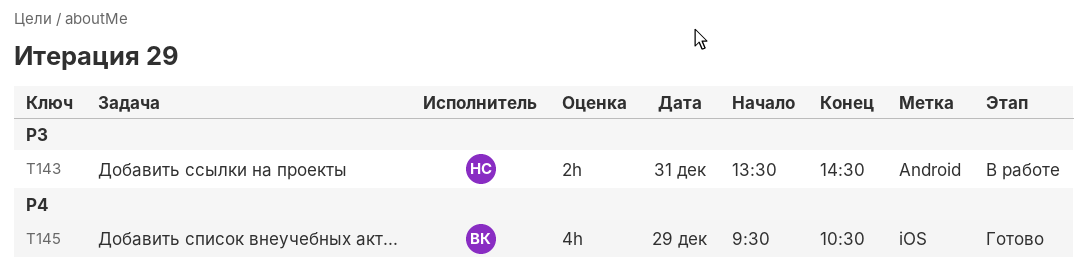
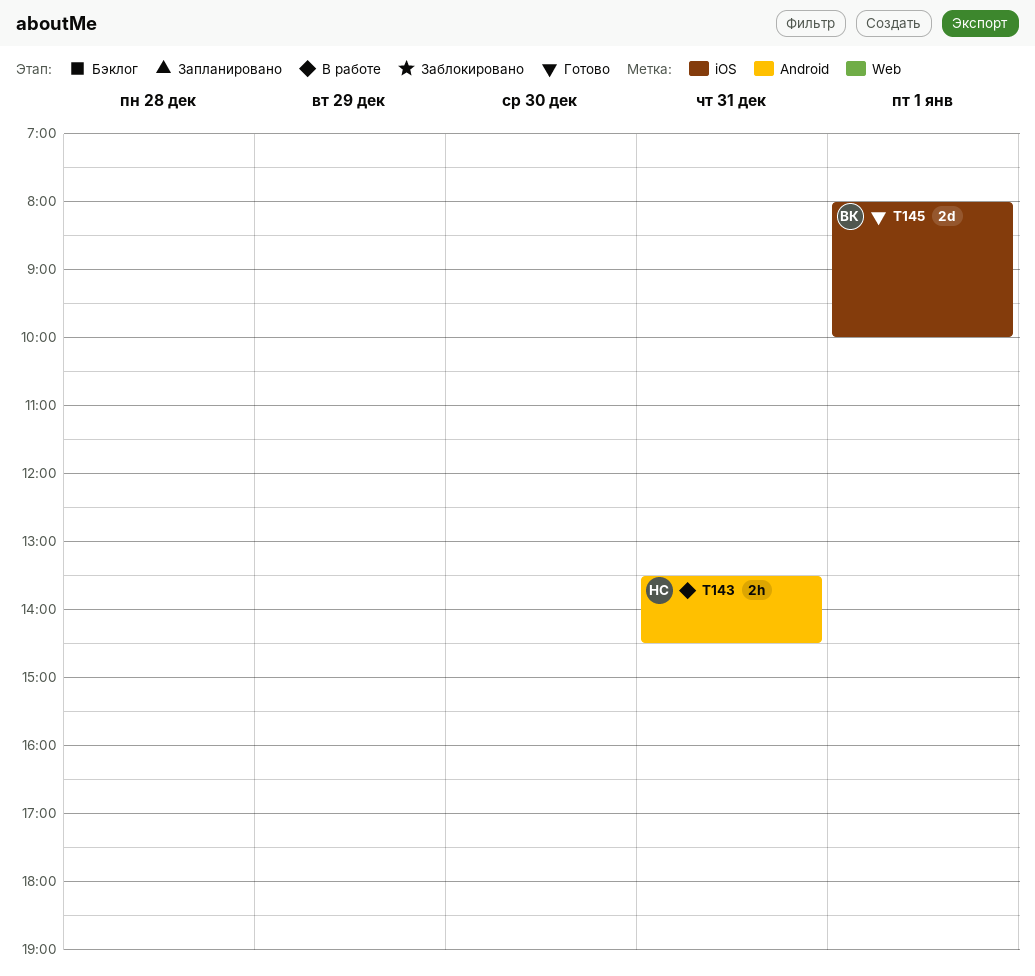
T145, estimate: 4h -> 2d
T145, day: Dec 29 -> Jan 1
T145, begins: 09:30 -> 08:00
T145, ends: 10:30 -> 10:00

